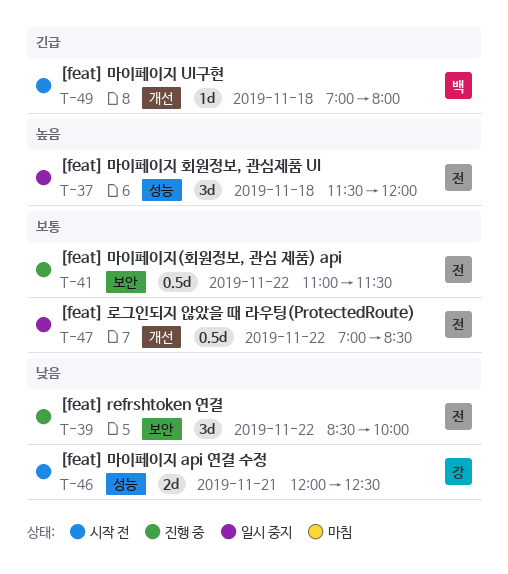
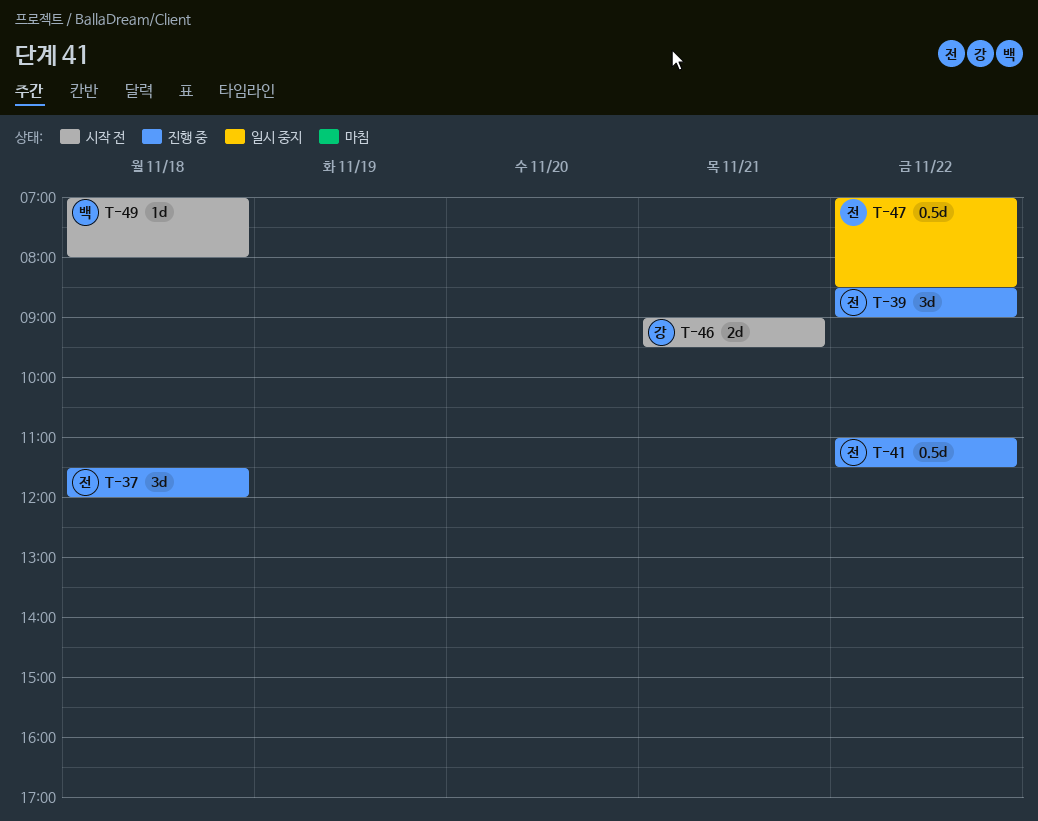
T-37, status: 일시 중지 -> 진행 중
T-39, ends: 10:00 -> 09:00
T-46, begins: 12:00 -> 09:00
T-46, ends: 12:30 -> 09:30

